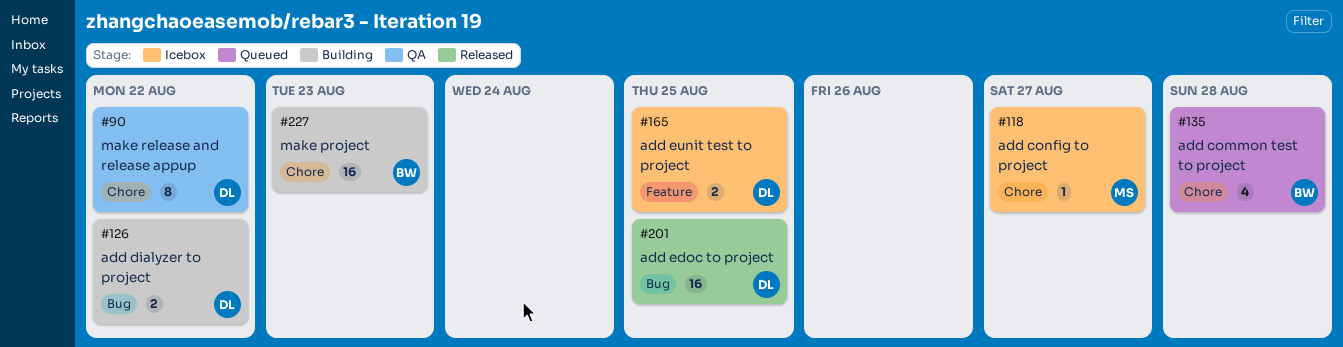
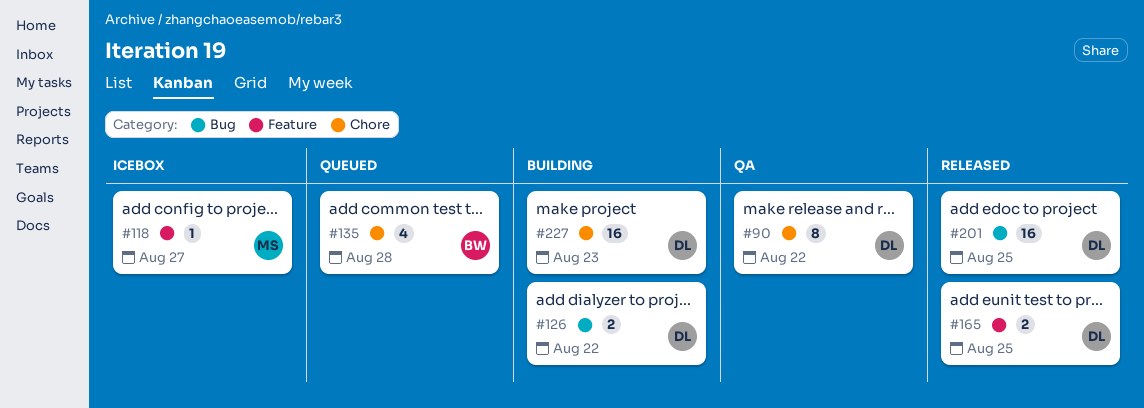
#118, label: Chore -> Feature
#165, status: Icebox -> Released
#227, owner: BW -> DL

